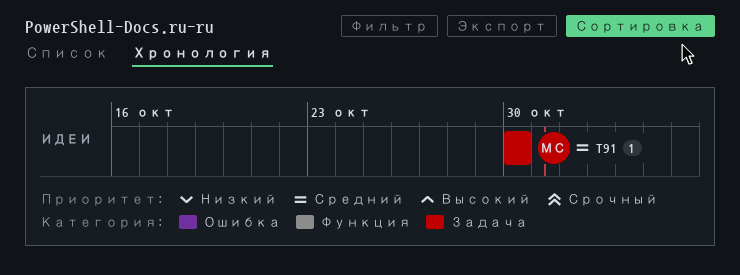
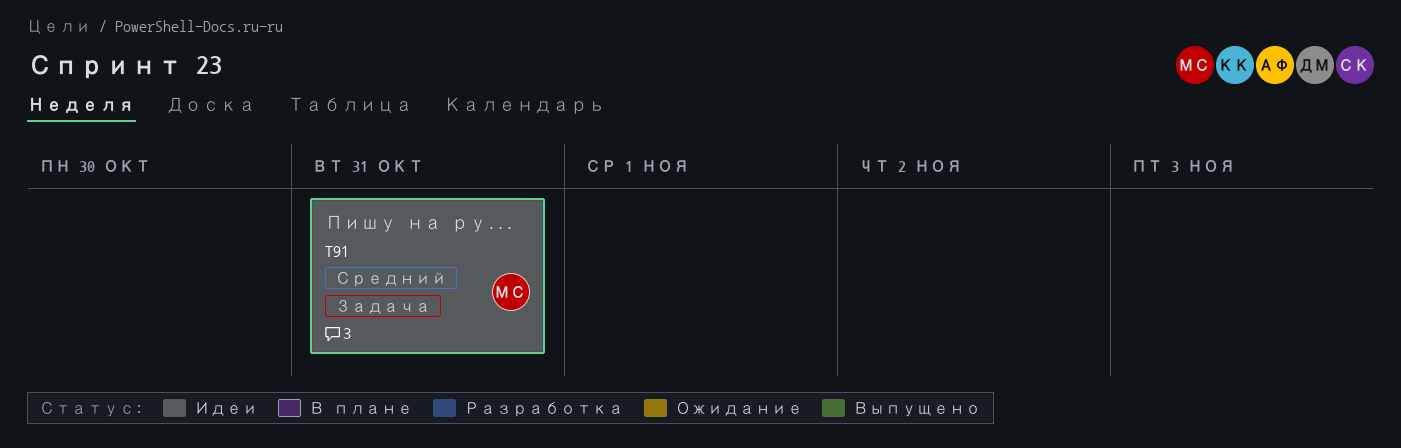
T91, due: Oct 30 -> Oct 31

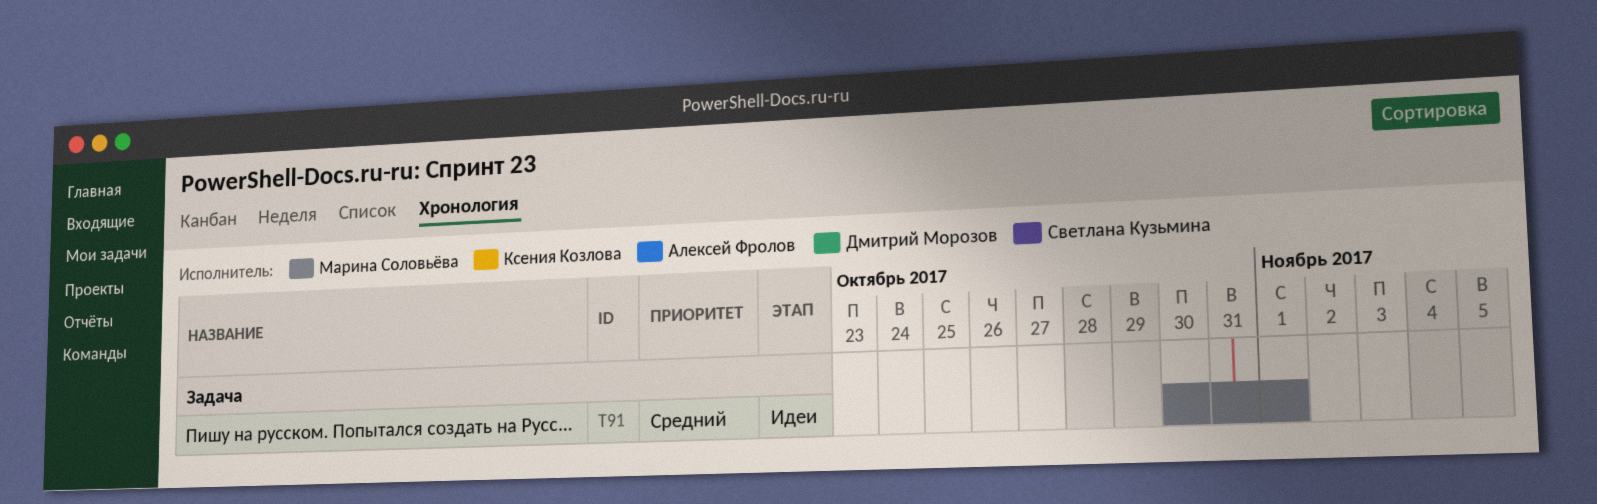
T91, due: Oct 31 -> Nov 1

